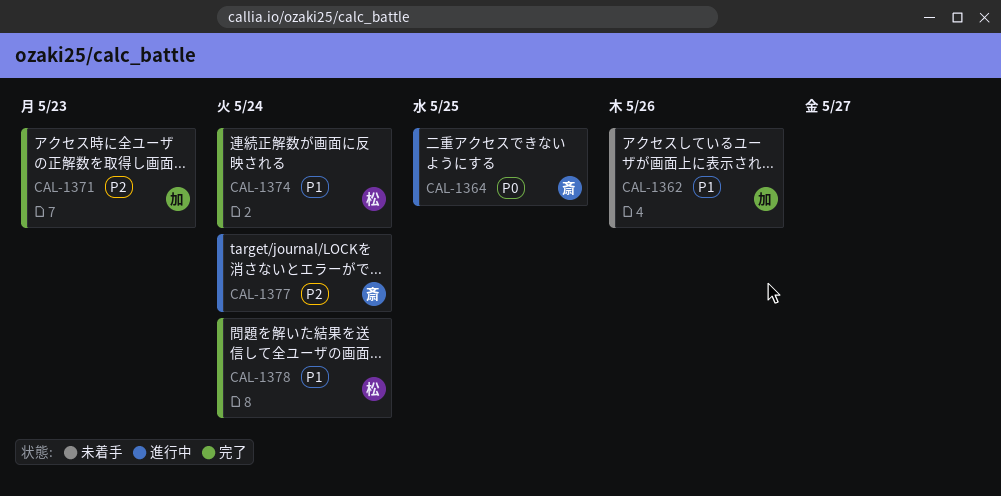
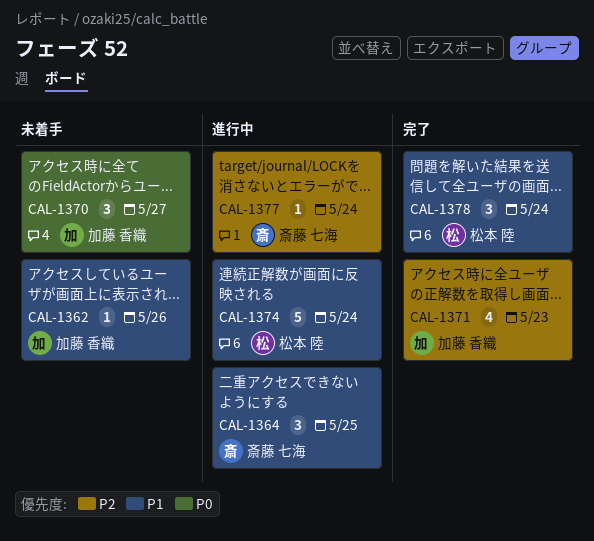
CAL-1364, priority: P0 -> P1
CAL-1370: none -> present
CAL-1374, status: 完了 -> 進行中

